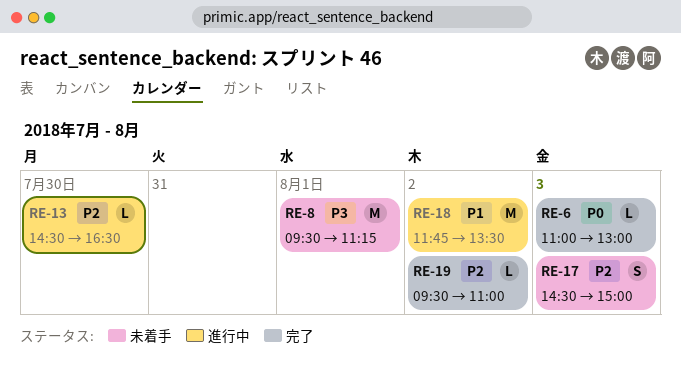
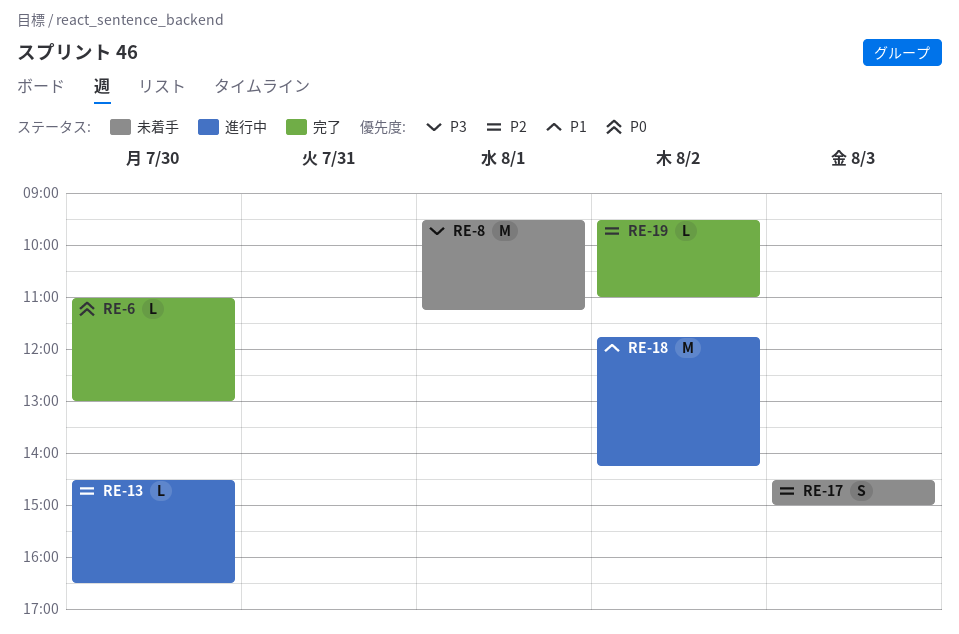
RE-6, day: Aug 3 -> Jul 30
RE-18, ends: 13:30 -> 14:15

